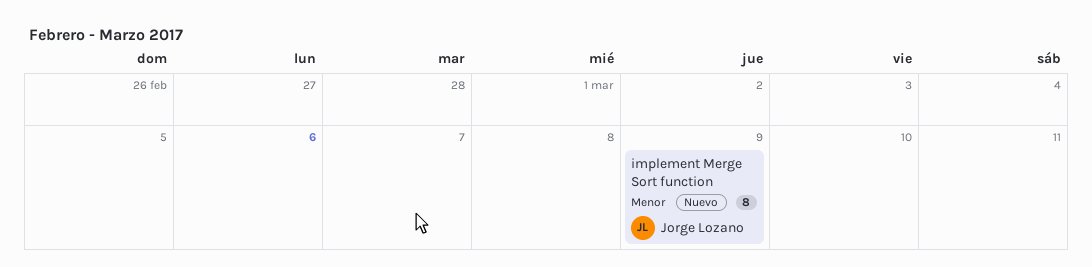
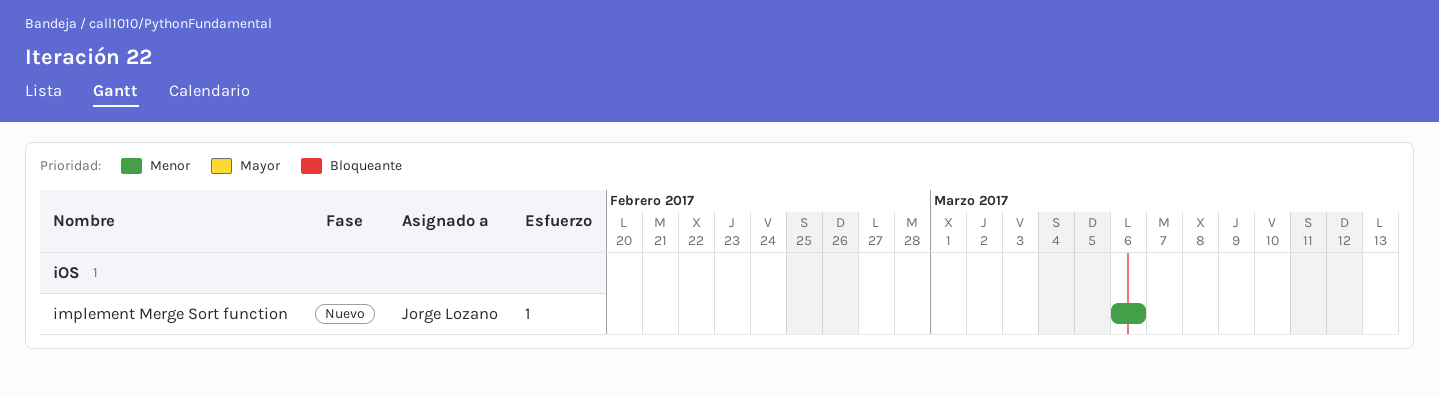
implement Merge Sort function, estimate: 8 -> 1
implement Merge Sort function, due: Mar 9 -> Mar 6

